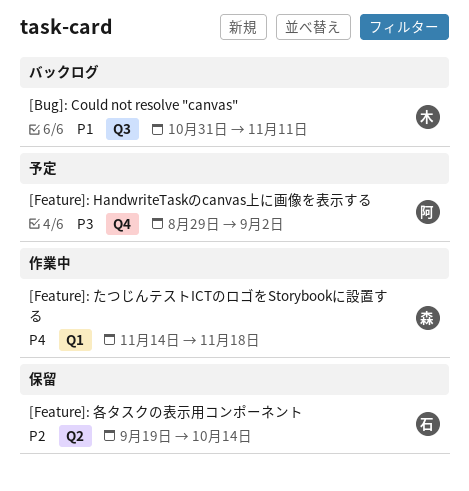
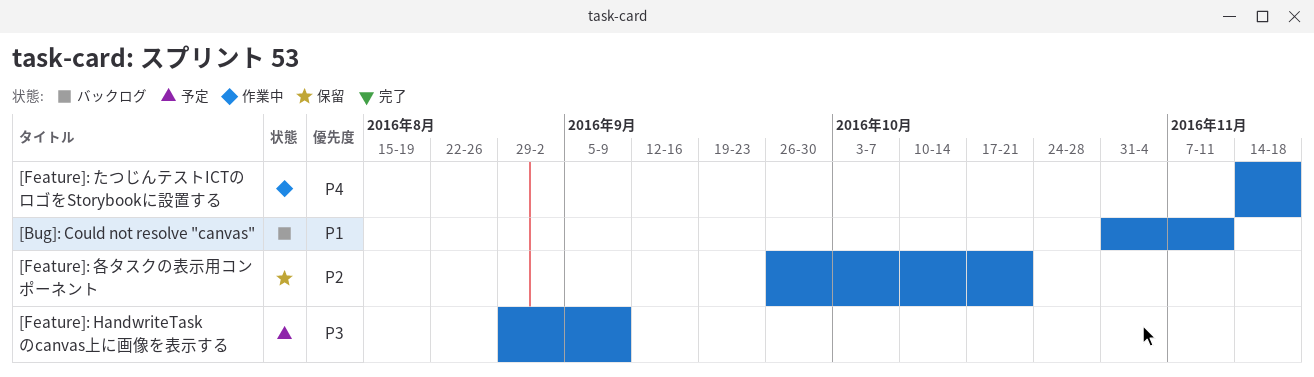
[Feature]: HandwriteTaskのcanvas上に画像を表示する, due: Sep 2 -> Sep 9
[Feature]: 各タスクの表示用コンポーネント, start: Sep 19 -> Sep 26
[Feature]: 各タスクの表示用コンポーネント, due: Oct 14 -> Oct 21

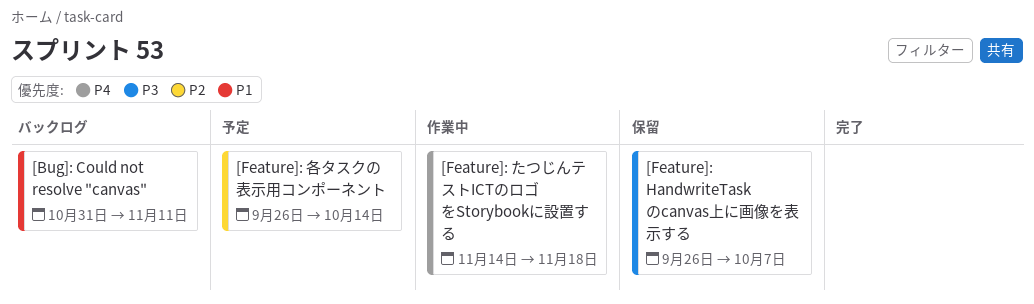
[Feature]: HandwriteTaskのcanvas上に画像を表示する, status: 予定 -> 保留
[Feature]: HandwriteTaskのcanvas上に画像を表示する, start: Aug 29 -> Sep 26
[Feature]: HandwriteTaskのcanvas上に画像を表示する, due: Sep 9 -> Oct 7
[Feature]: 各タスクの表示用コンポーネント, status: 保留 -> 予定
[Feature]: 各タスクの表示用コンポーネント, due: Oct 21 -> Oct 14

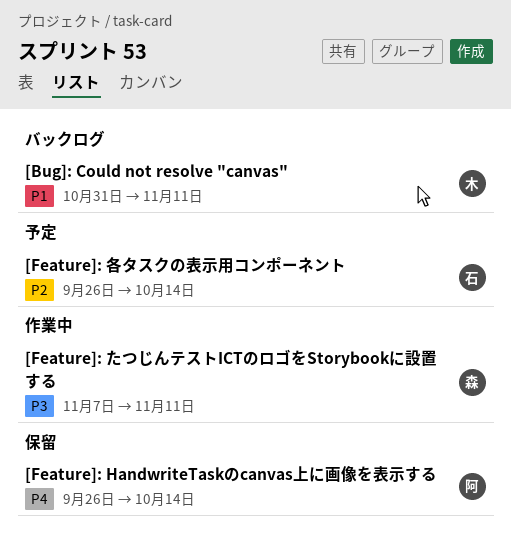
[Feature]: HandwriteTaskのcanvas上に画像を表示する, priority: P3 -> P4
[Feature]: HandwriteTaskのcanvas上に画像を表示する, due: Oct 7 -> Oct 14
[Feature]: たつじんテストICTのロゴをStorybookに設置する, priority: P4 -> P3
[Feature]: たつじんテストICTのロゴをStorybookに設置する, start: Nov 14 -> Nov 7
[Feature]: たつじんテストICTのロゴをStorybookに設置する, due: Nov 18 -> Nov 11

